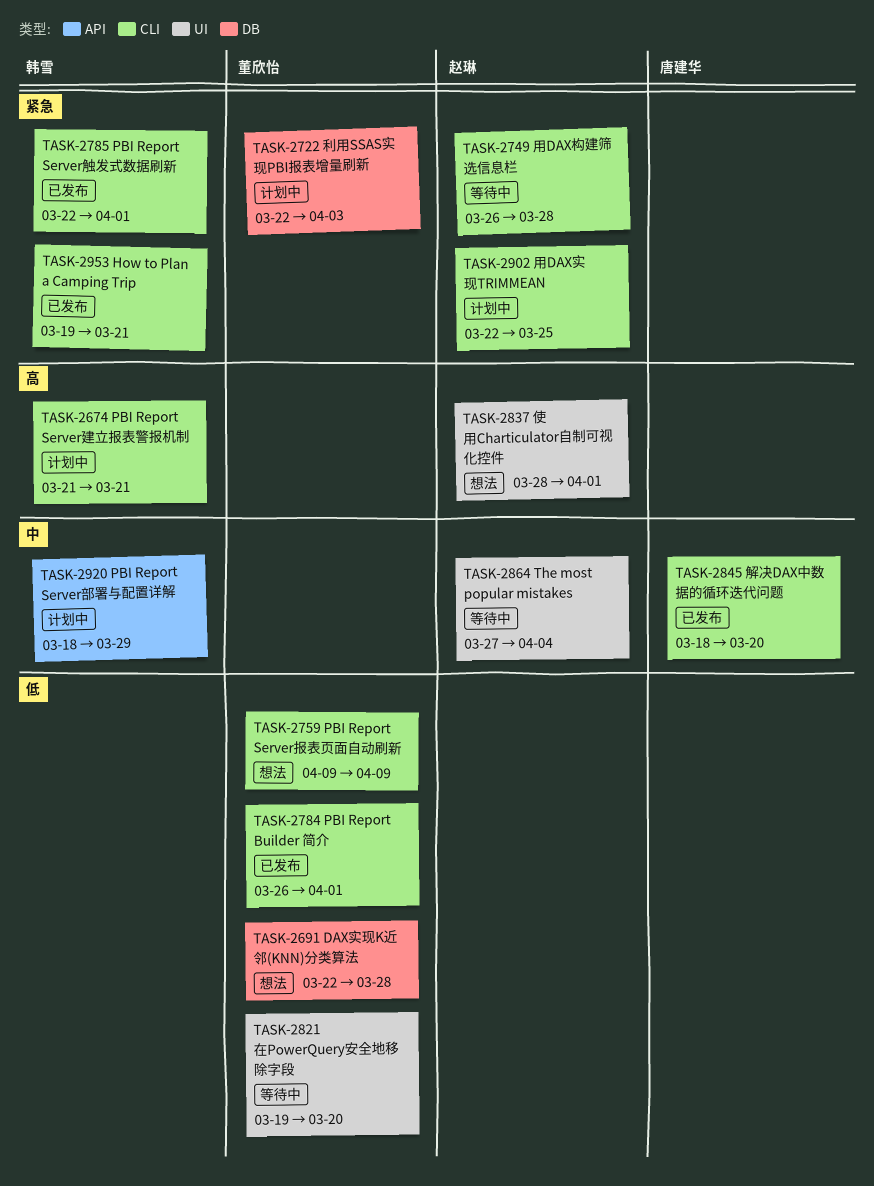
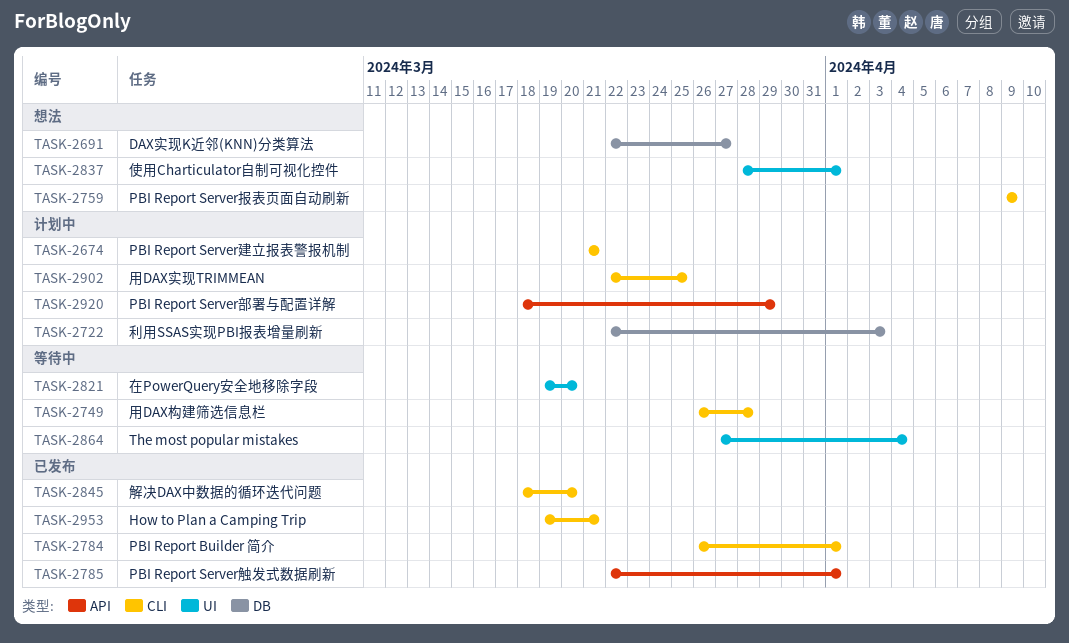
TASK-2691, due: Mar 28 -> Mar 27
TASK-2785, label: CLI -> API

